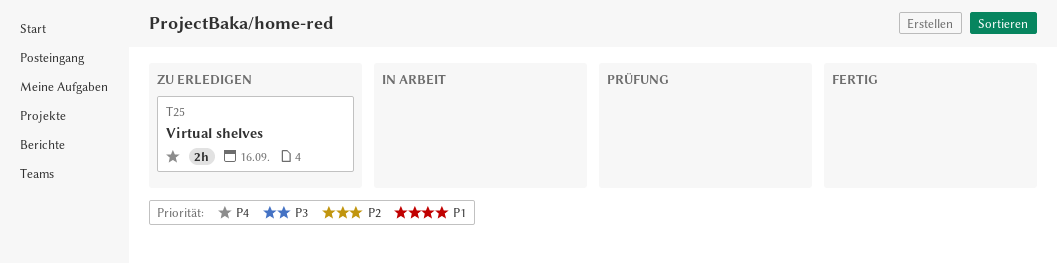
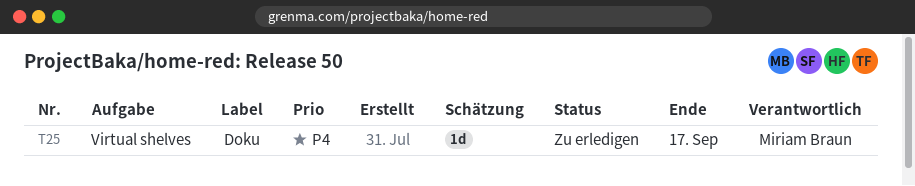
T25, estimate: 2h -> 1d
T25, due: Sep 16 -> Sep 17

